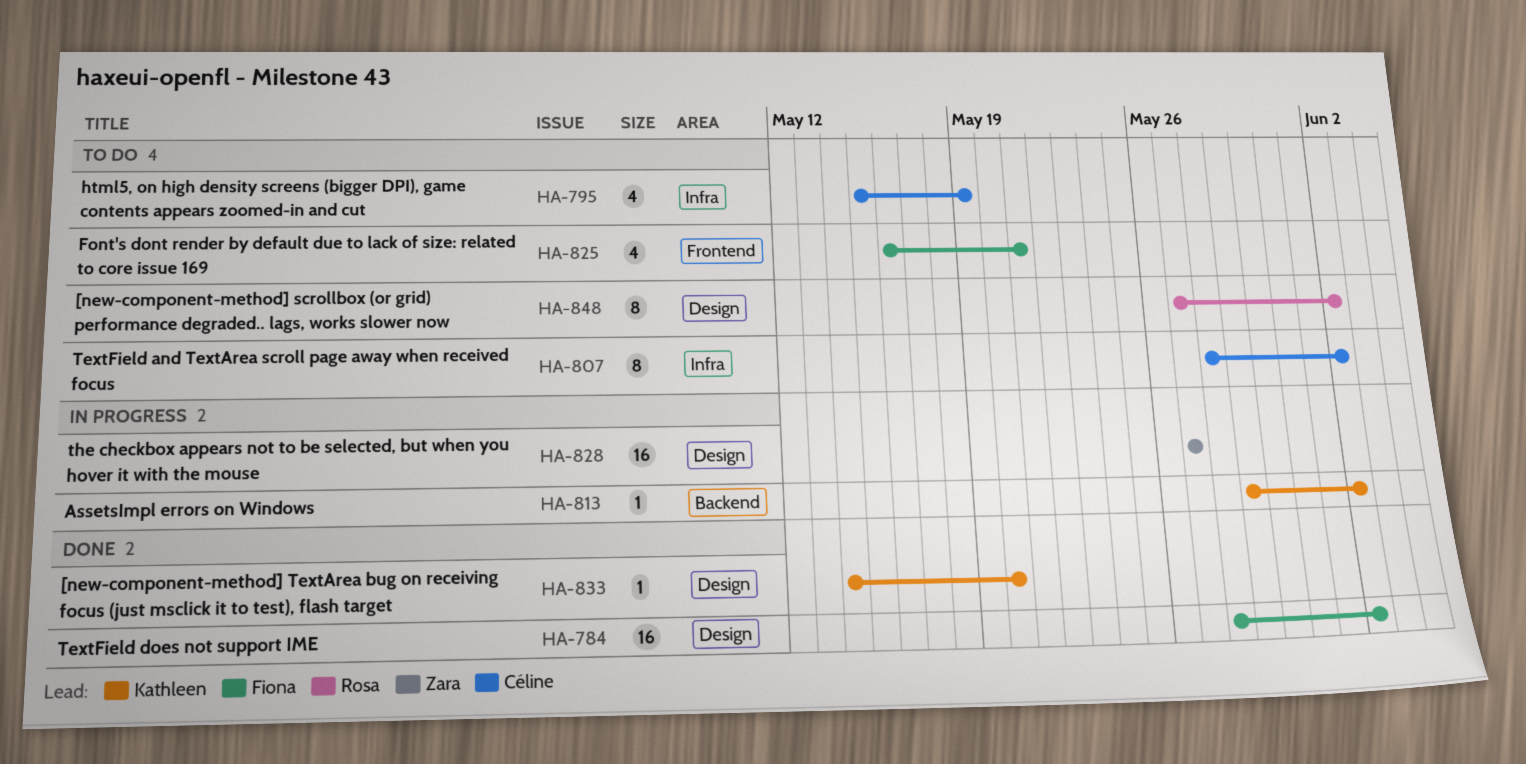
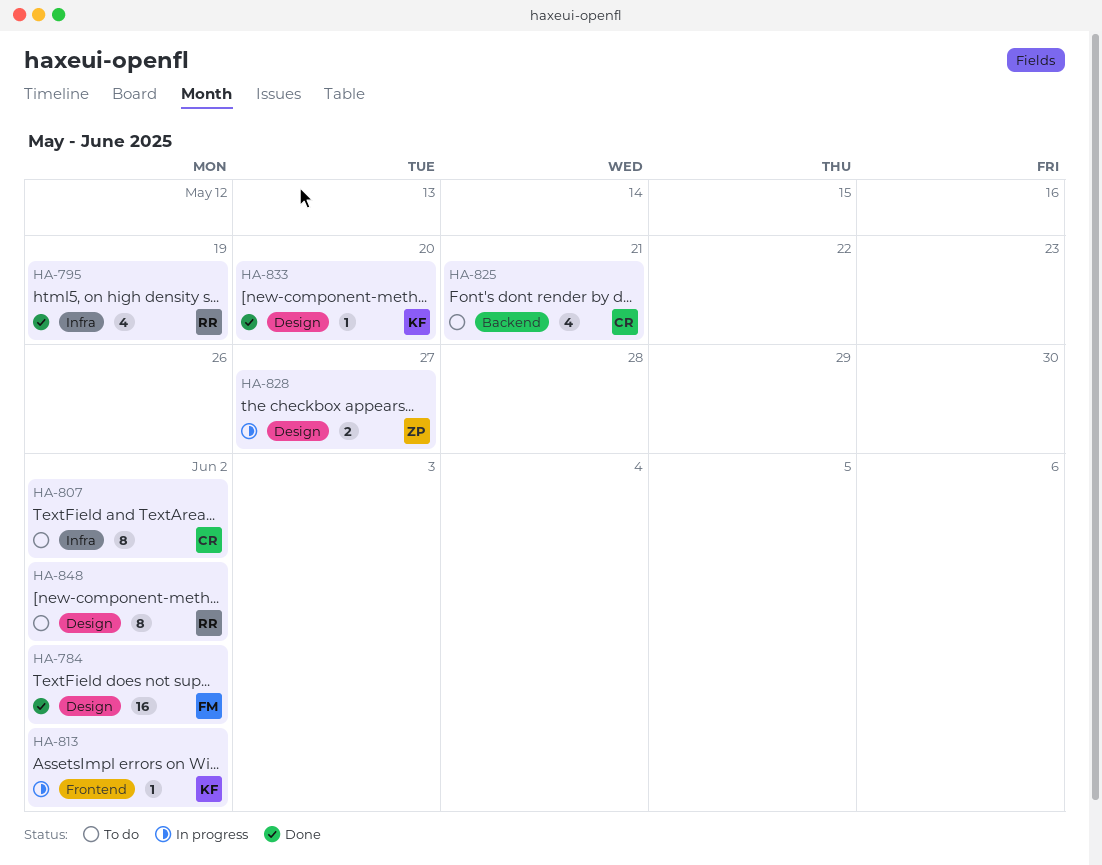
HA-795, status: To do -> Done
HA-795, owner: Céline -> Rosa
HA-813, label: Backend -> Frontend
HA-825, owner: Fiona -> Céline
HA-825, label: Frontend -> Backend
HA-828, estimate: 16 -> 2

